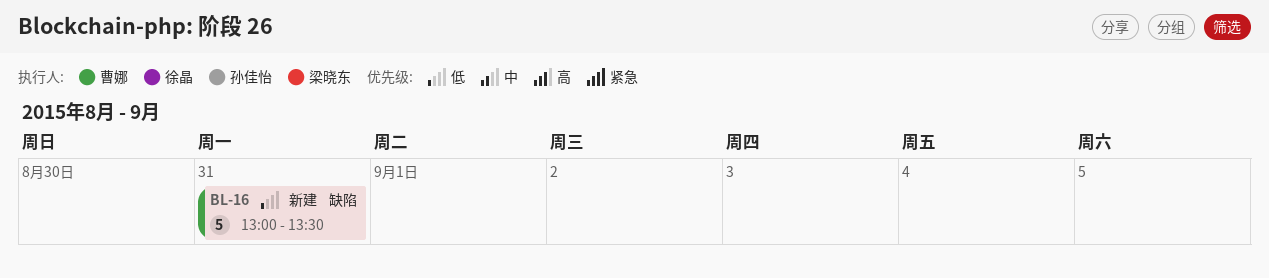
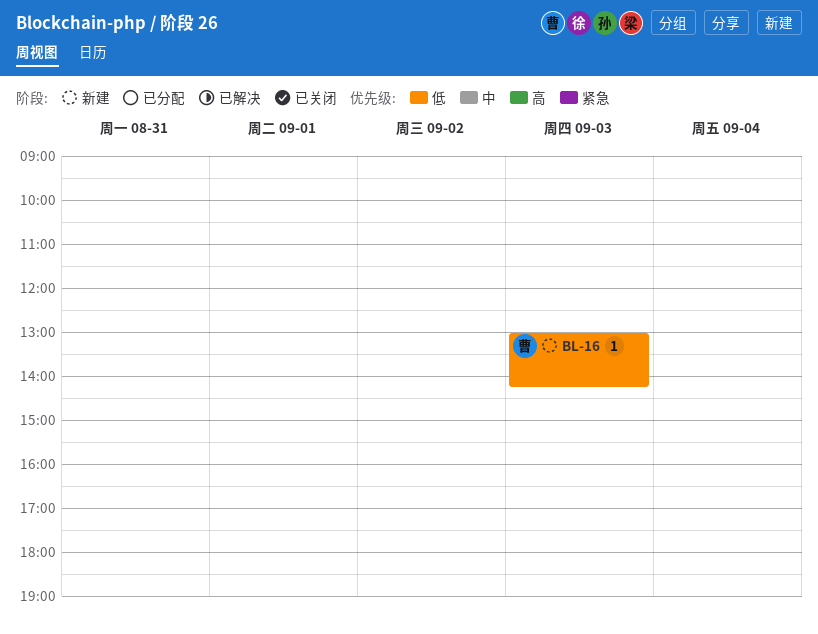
BL-16, estimate: 5 -> 1
BL-16, day: Aug 31 -> Sep 3
BL-16, ends: 13:30 -> 14:15

